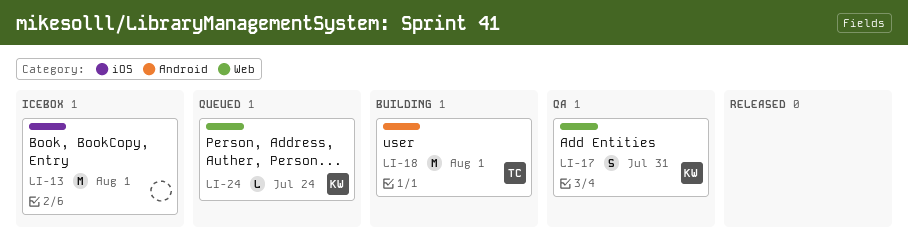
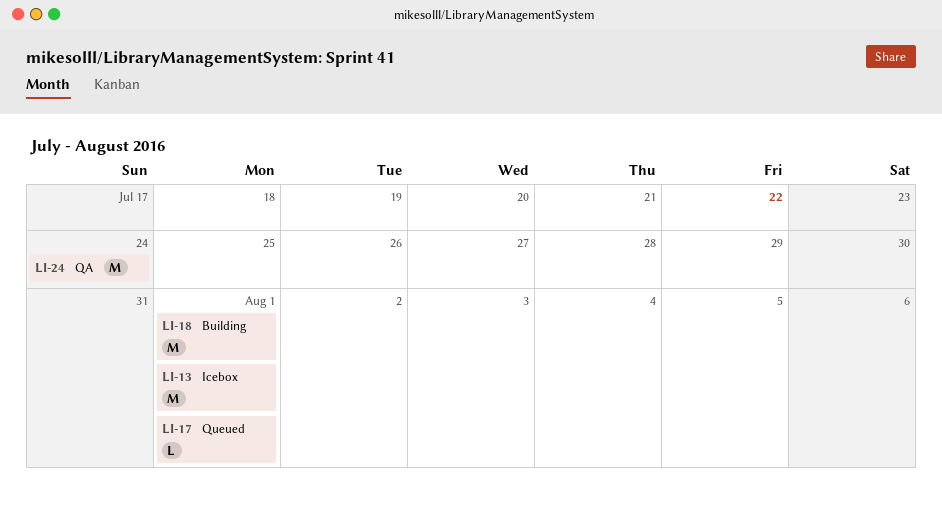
LI-17, status: QA -> Queued
LI-17, estimate: S -> L
LI-17, due: Jul 31 -> Aug 1
LI-24, status: Queued -> QA
LI-24, estimate: L -> M

